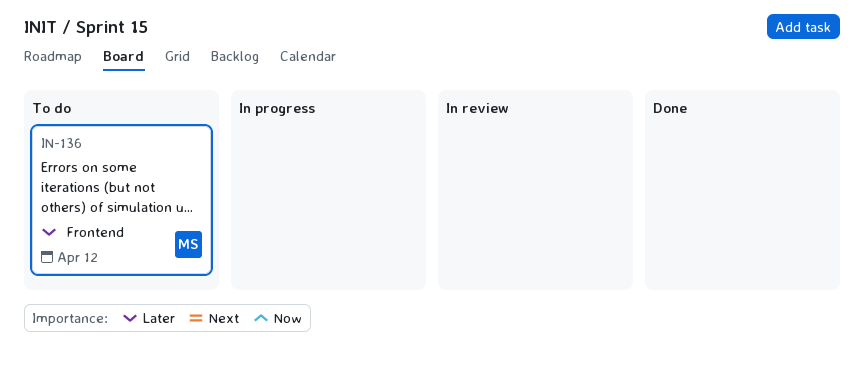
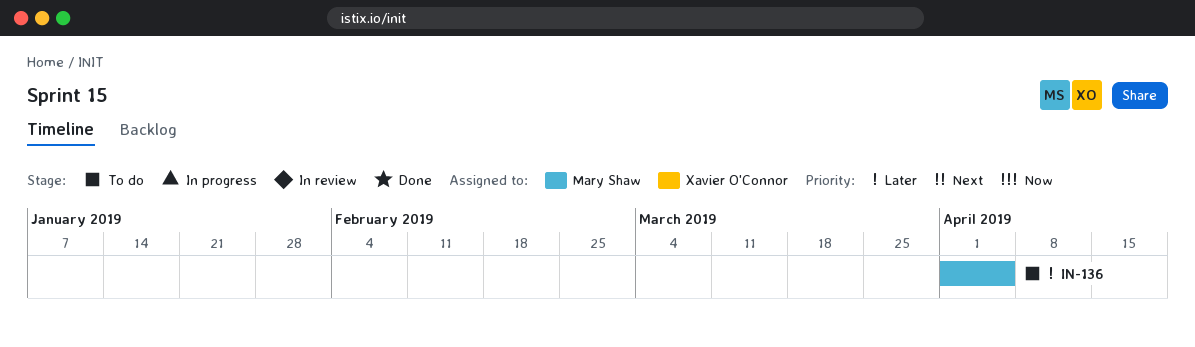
IN-136, due: Apr 12 -> Apr 5

